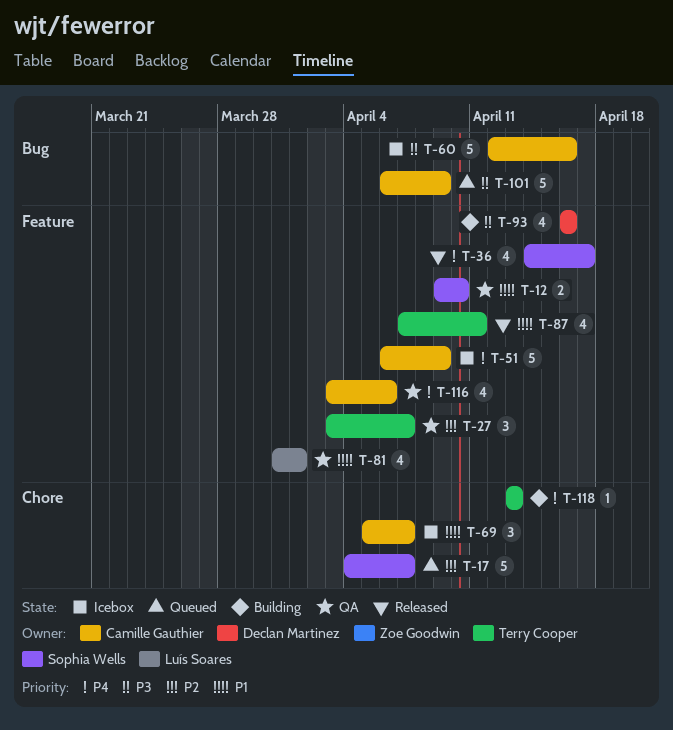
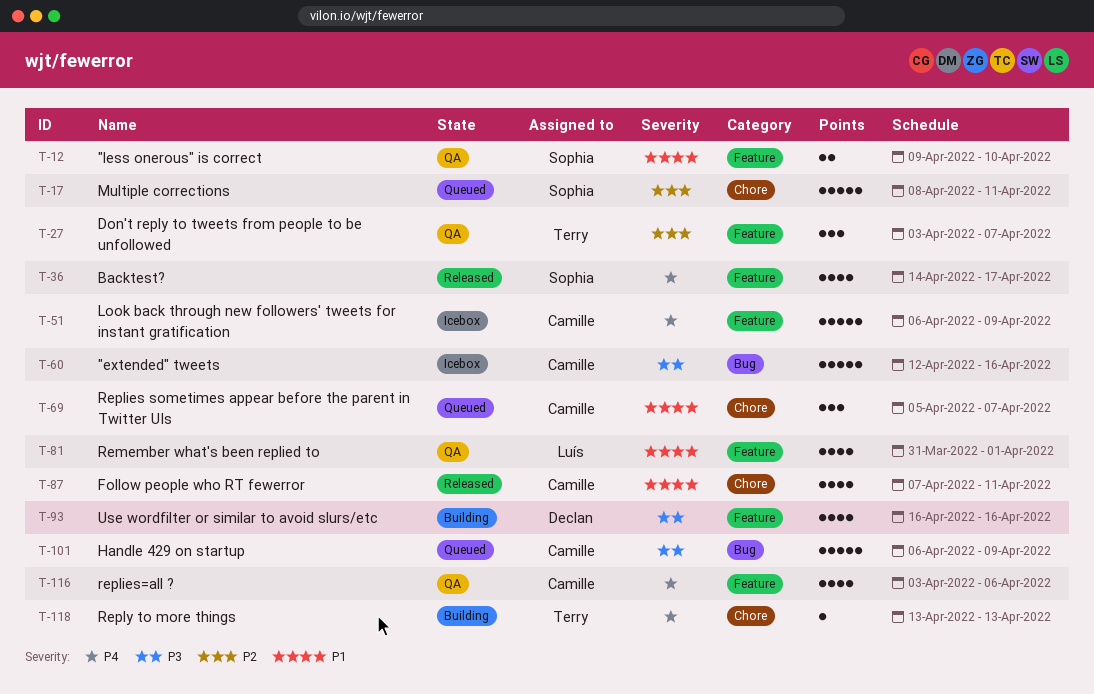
T-17, start: Apr 4 -> Apr 8
T-17, due: Apr 7 -> Apr 11
T-69, status: Icebox -> Queued
T-87, owner: Terry Cooper -> Camille Gauthier
T-87, label: Feature -> Chore

